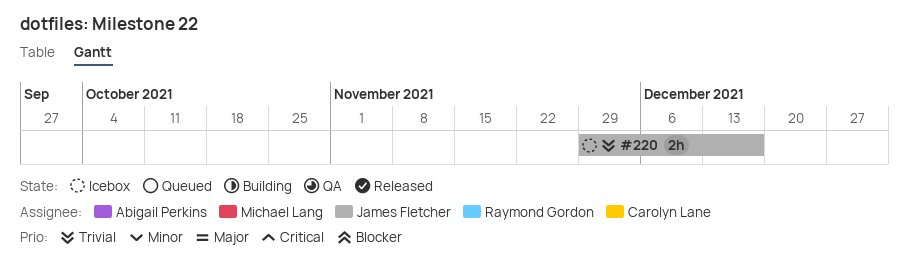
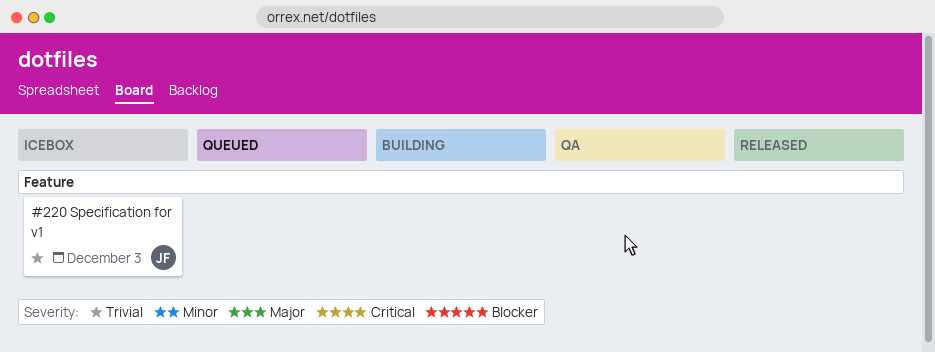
#220, due: Dec 17 -> Dec 3

